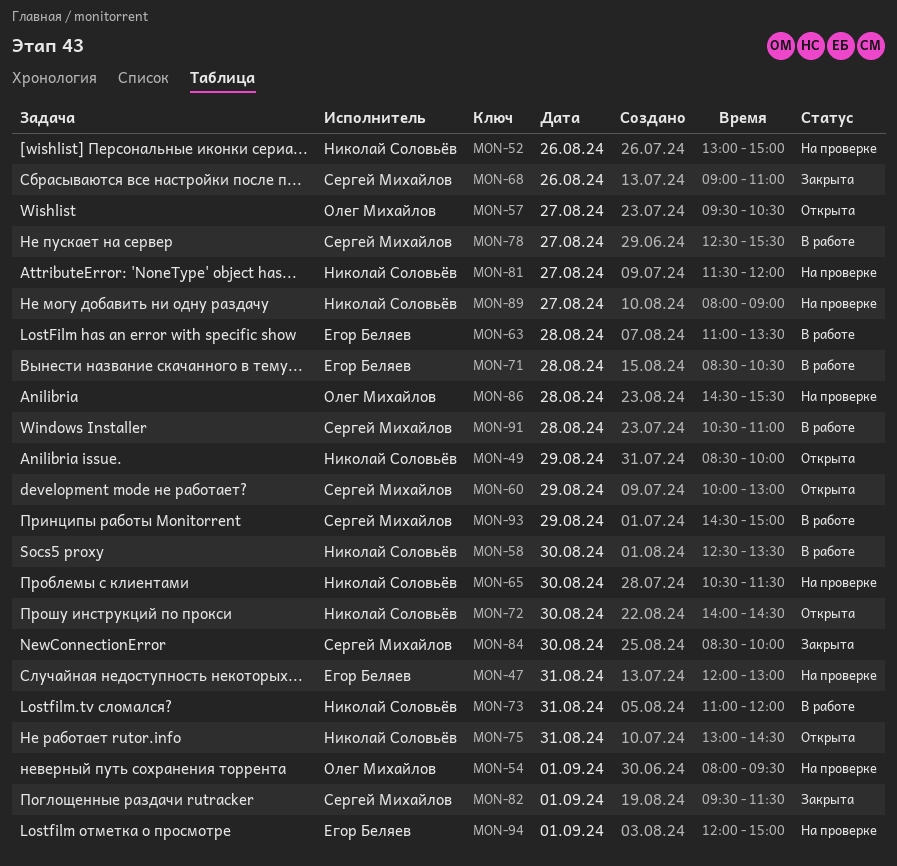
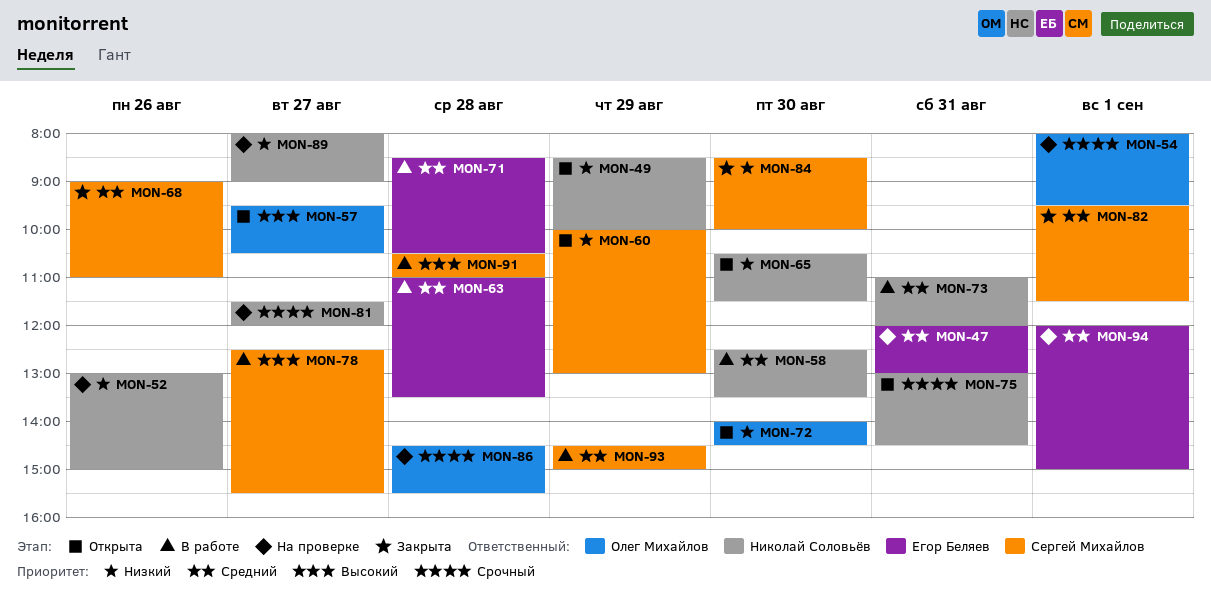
MON-65, status: На проверке -> Открыта
MON-72, owner: Николай Соловьёв -> Олег Михайлов

